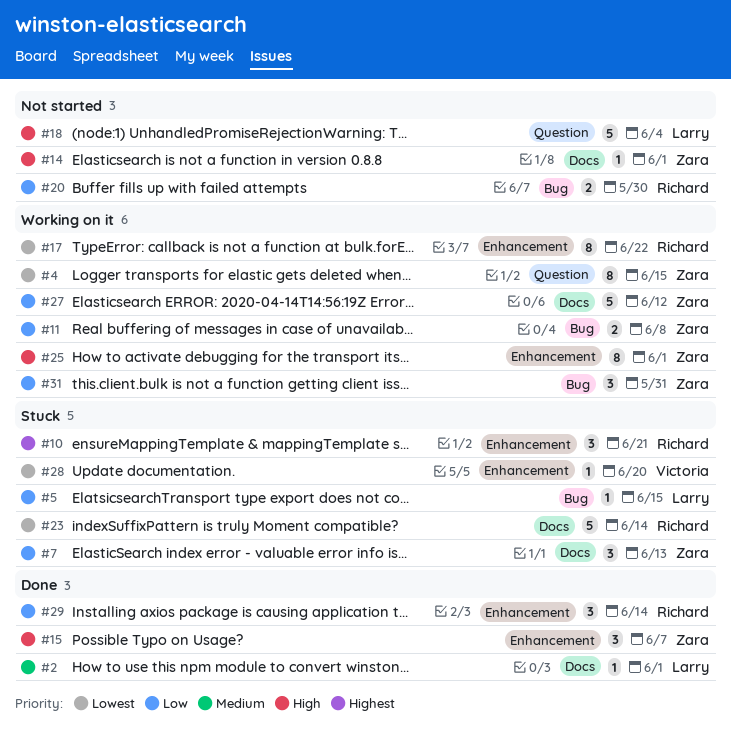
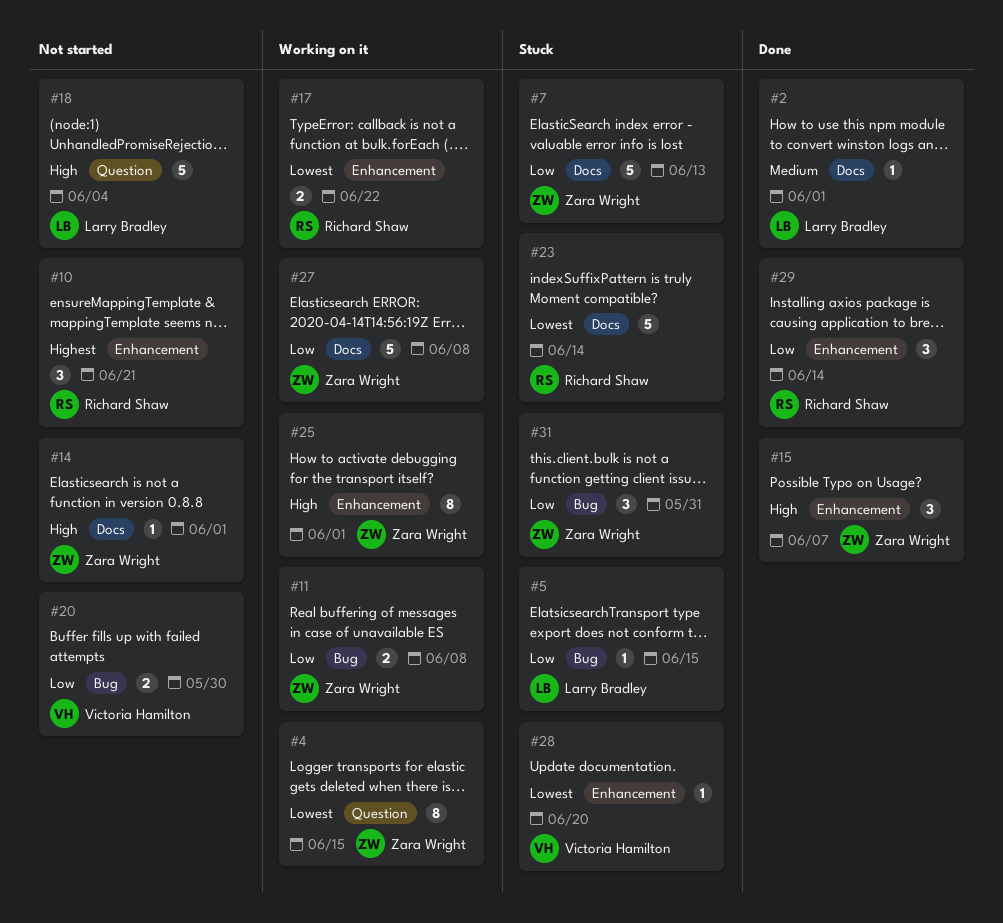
#7, estimate: 3 -> 5
#10, status: Stuck -> Not started
#17, estimate: 8 -> 2
#20, owner: Richard Shaw -> Victoria Hamilton
#27, due: Jun 12 -> Jun 8
#31, status: Working on it -> Stuck

